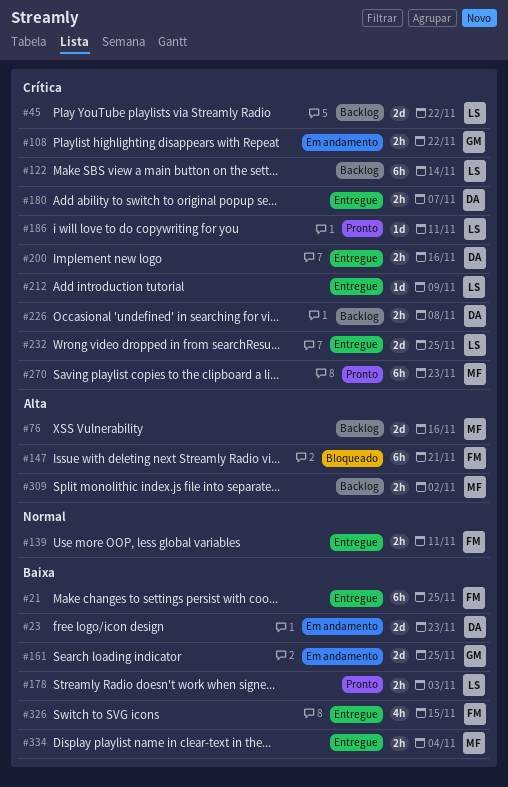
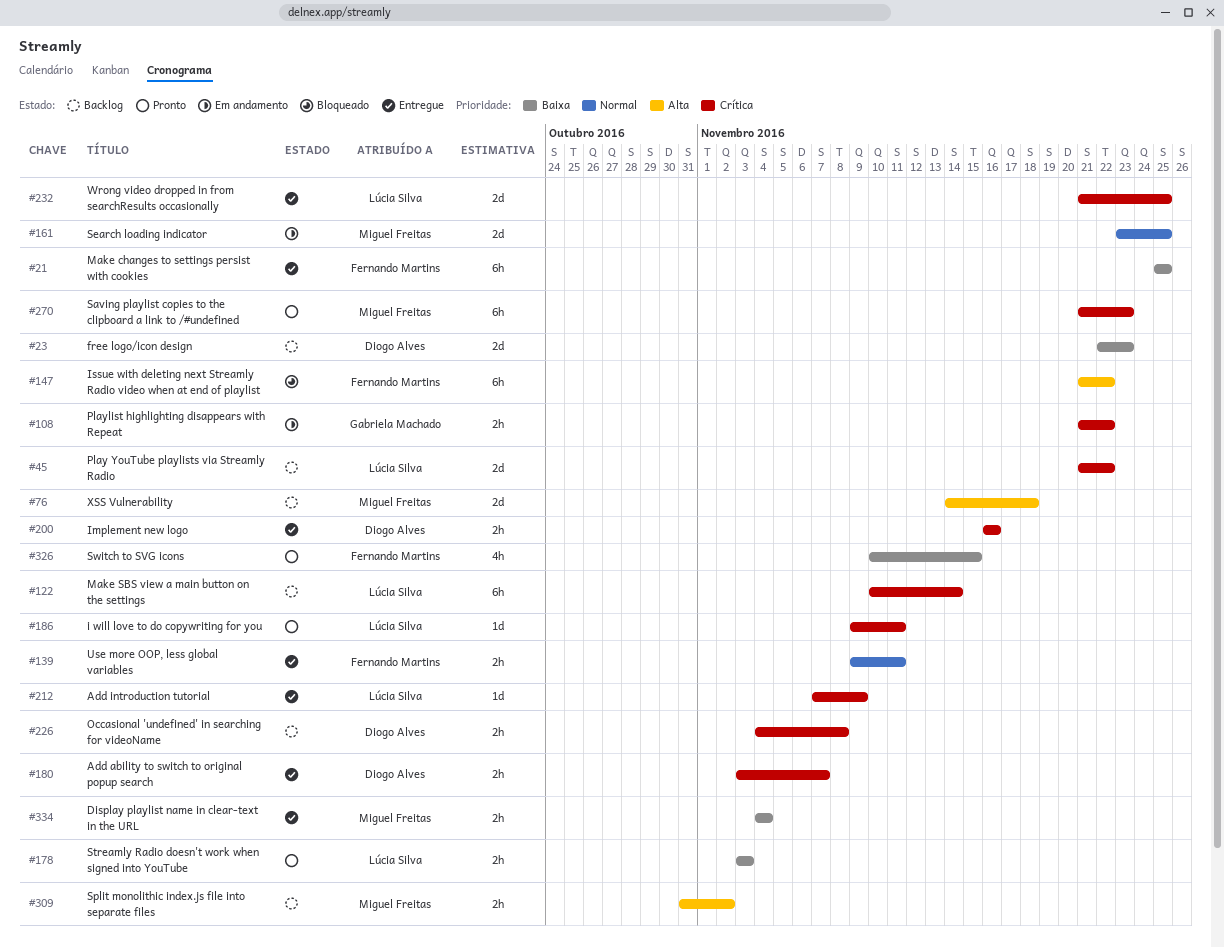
#23, status: Em andamento -> Backlog
#76, due: Nov 16 -> Nov 18
#147, due: Nov 21 -> Nov 22
#161, owner: Gabriela Machado -> Miguel Freitas
#161, priority: Baixa -> Normal
#326, status: Entregue -> Pronto

